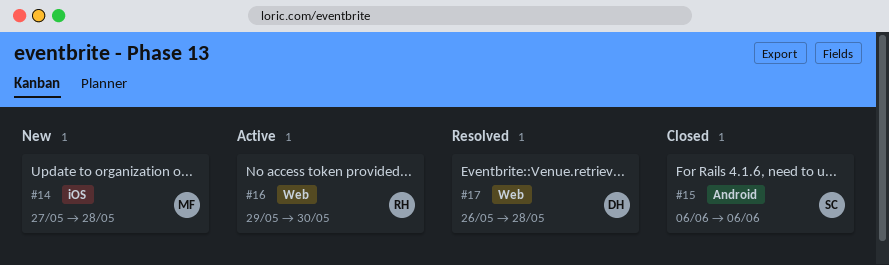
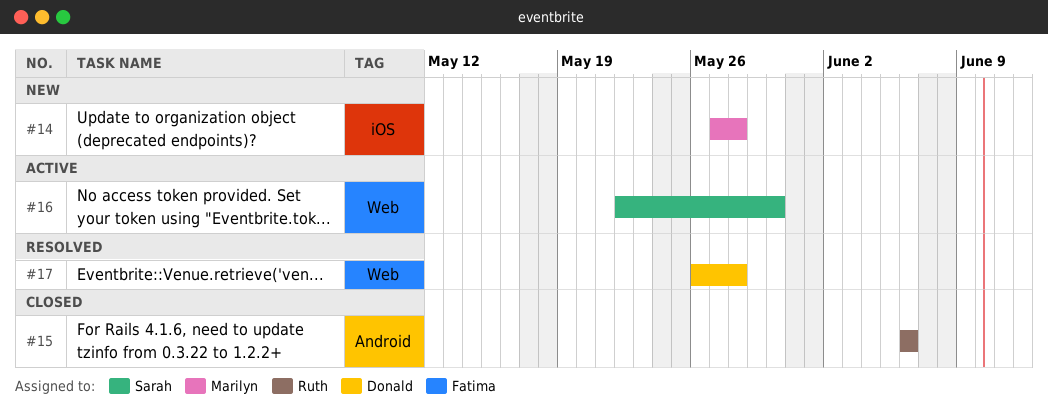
#15, owner: Sarah -> Ruth
#16, owner: Ruth -> Sarah
#16, start: May 29 -> May 22

